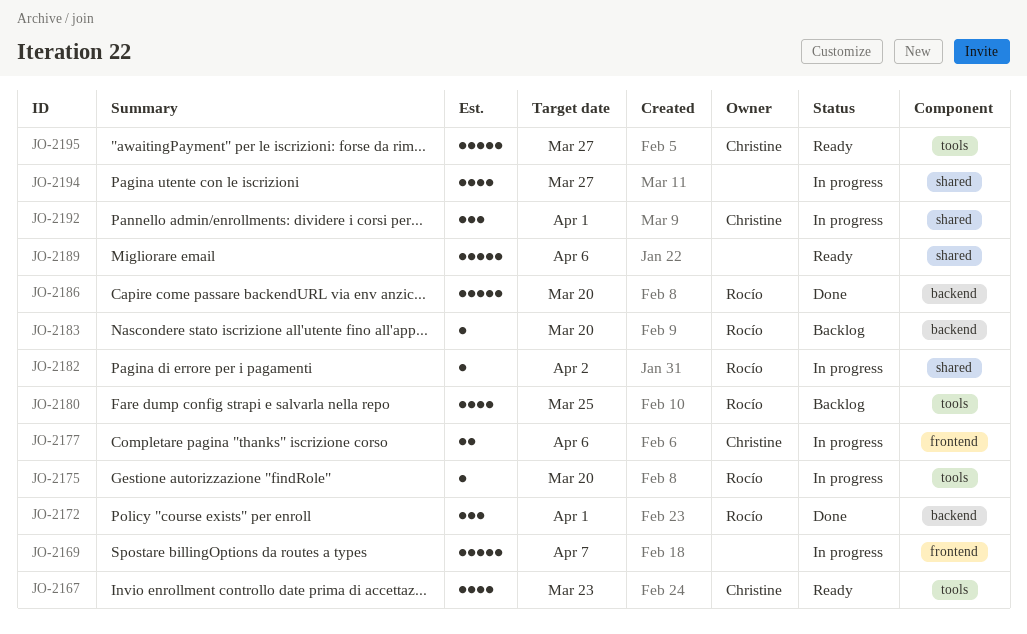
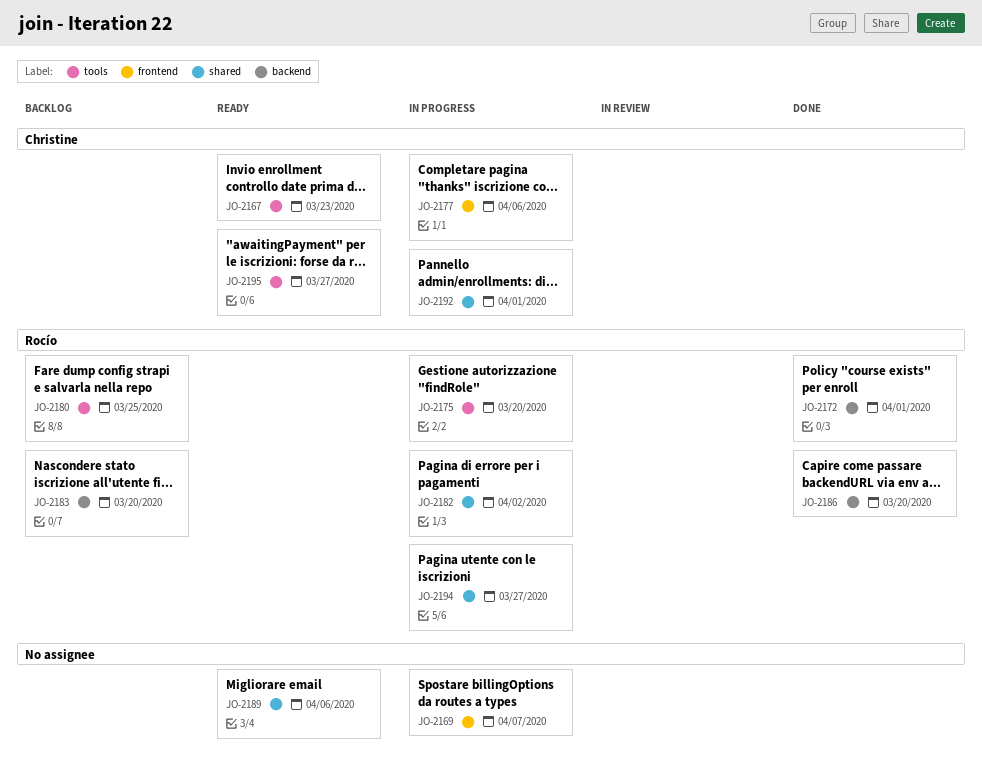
JO-2194, owner: none -> Rocío

